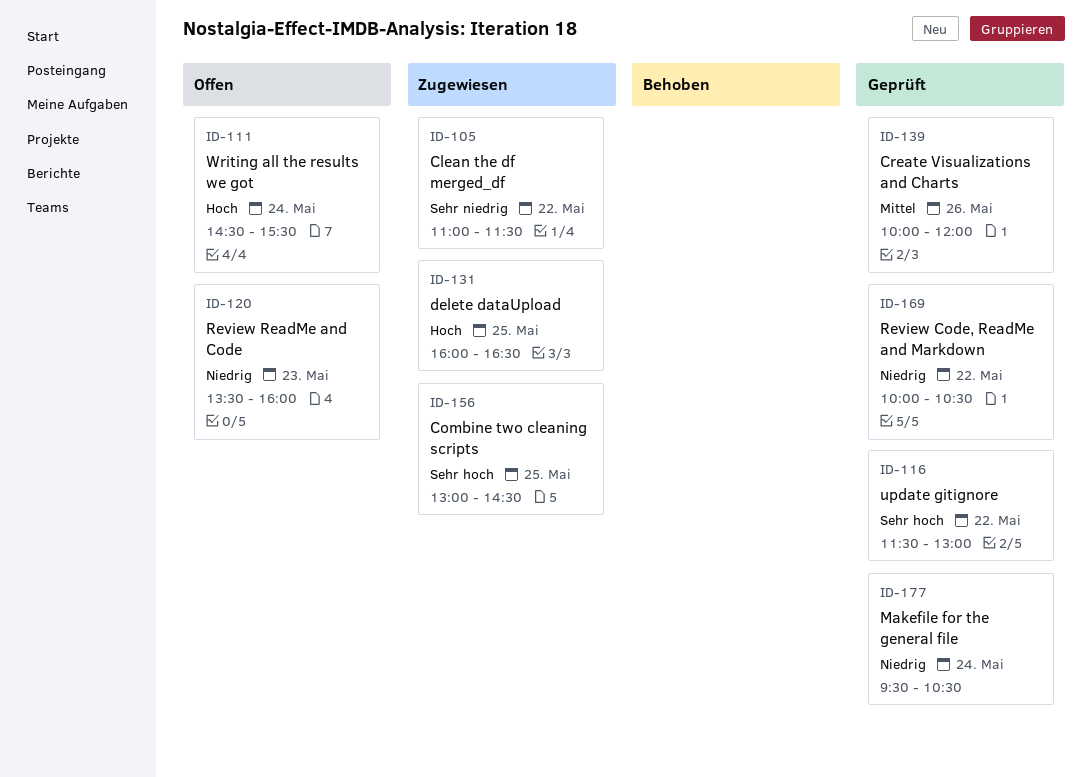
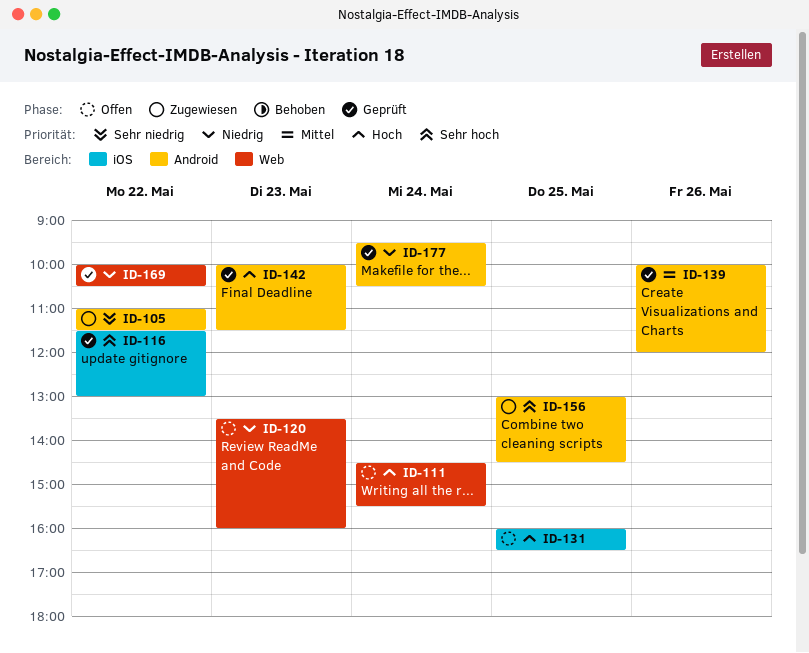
ID-131, status: Zugewiesen -> Offen
ID-142: none -> present

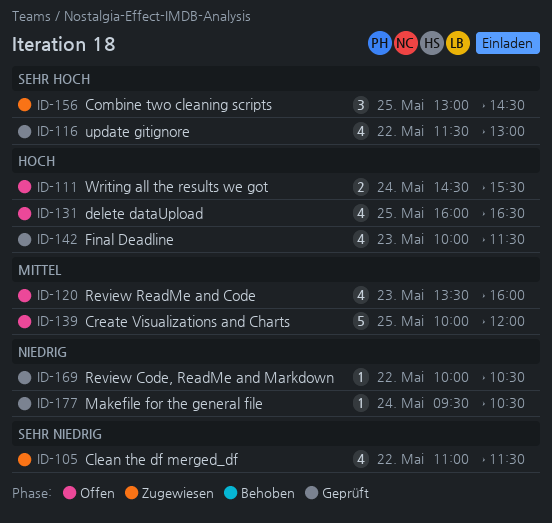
ID-120, priority: Niedrig -> Mittel
ID-139, status: Geprüft -> Offen
ID-139, day: May 26 -> May 25

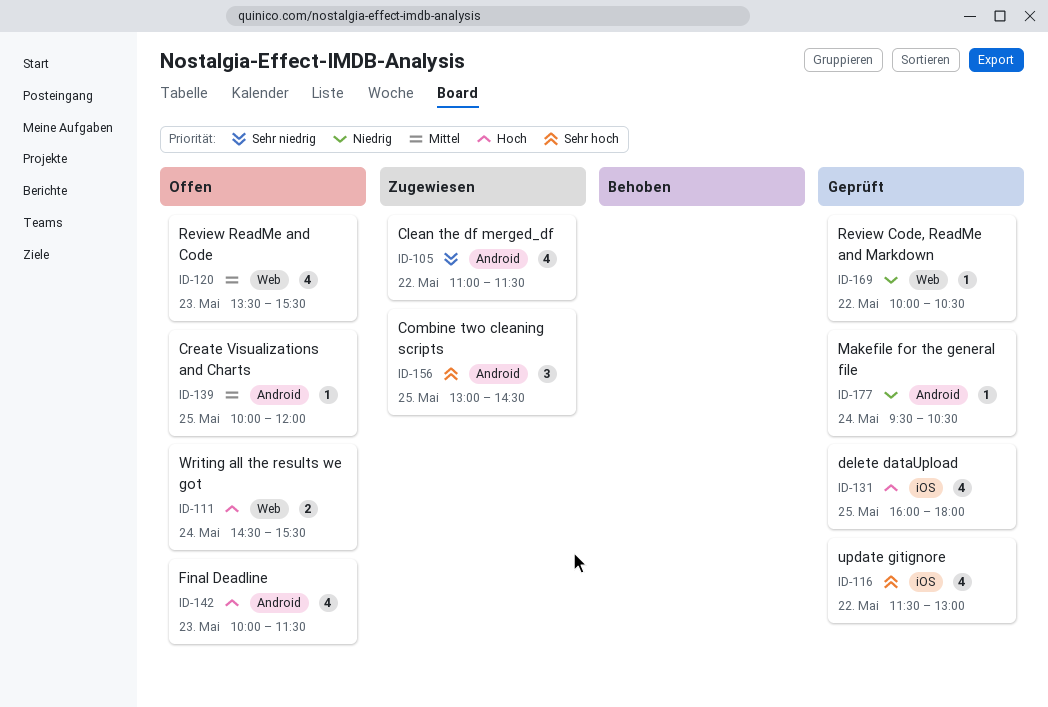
ID-120, ends: 16:00 -> 15:30
ID-131, status: Offen -> Geprüft
ID-131, ends: 16:30 -> 18:00
ID-139, estimate: 5 -> 1
ID-142, status: Geprüft -> Offen

